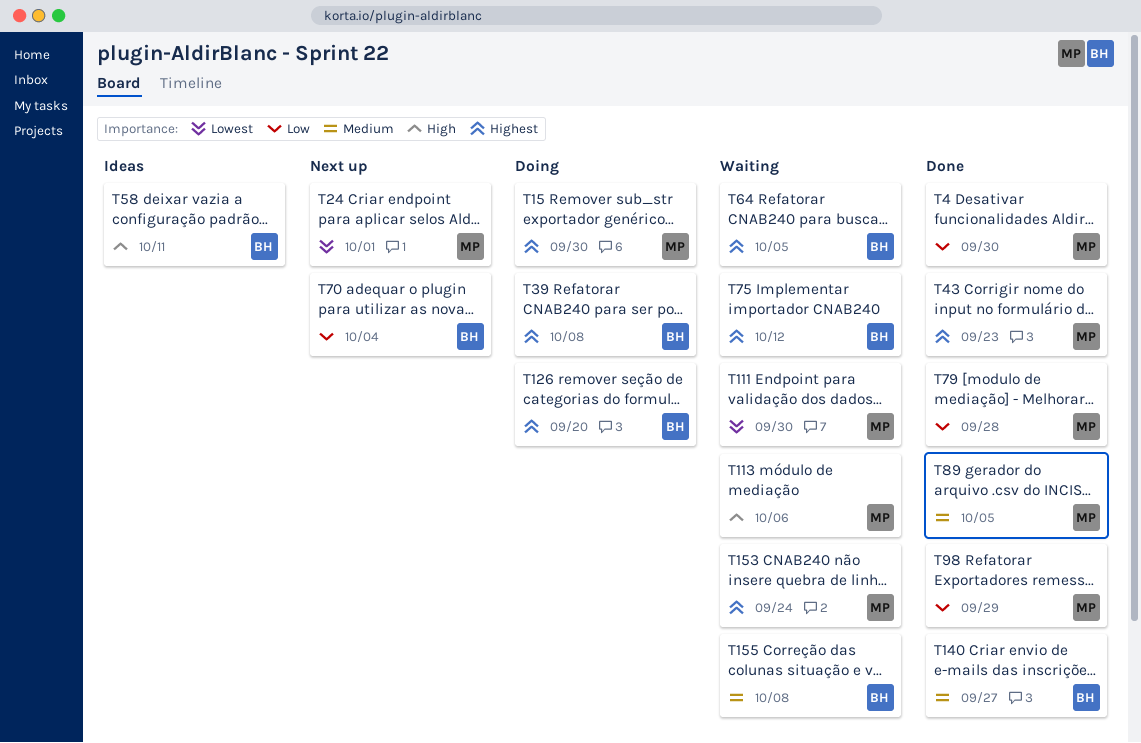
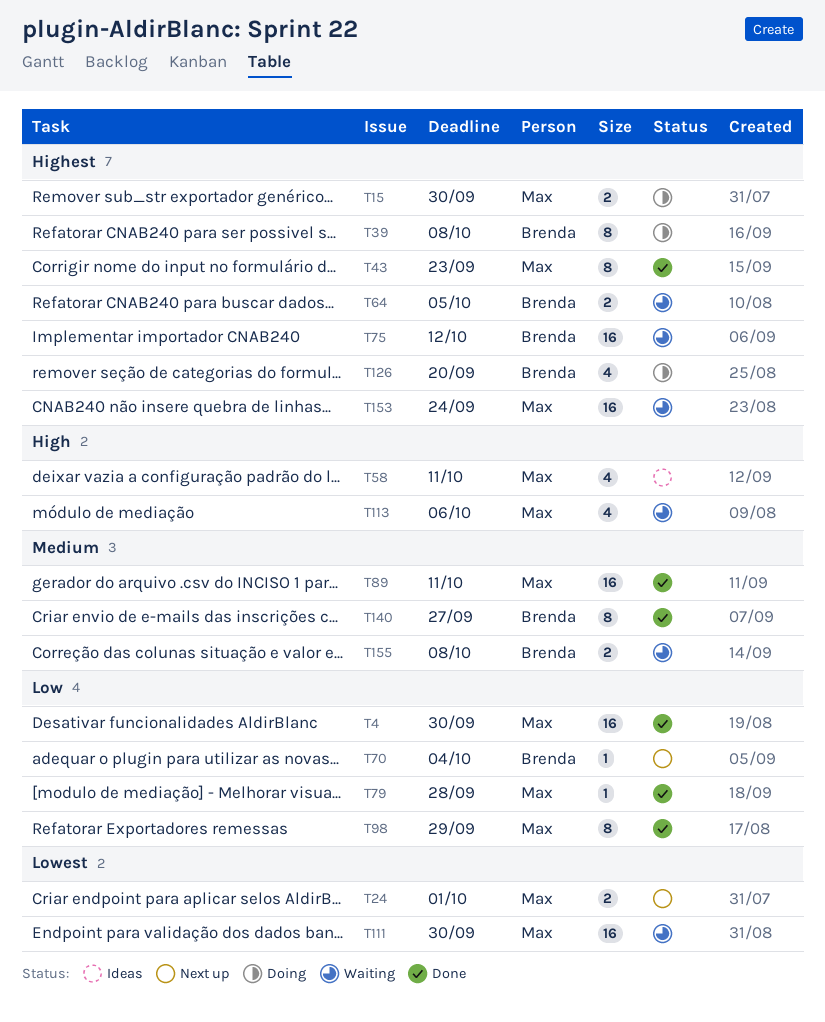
T58, owner: Brenda -> Max
T89, due: Oct 5 -> Oct 11

